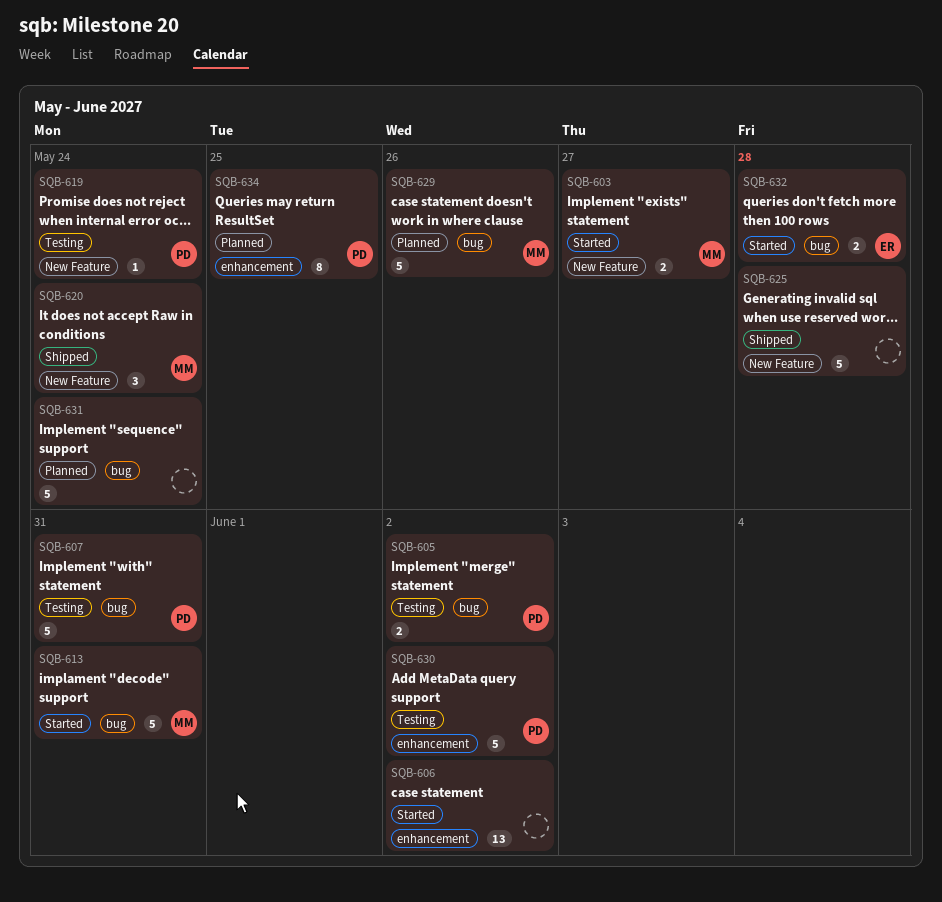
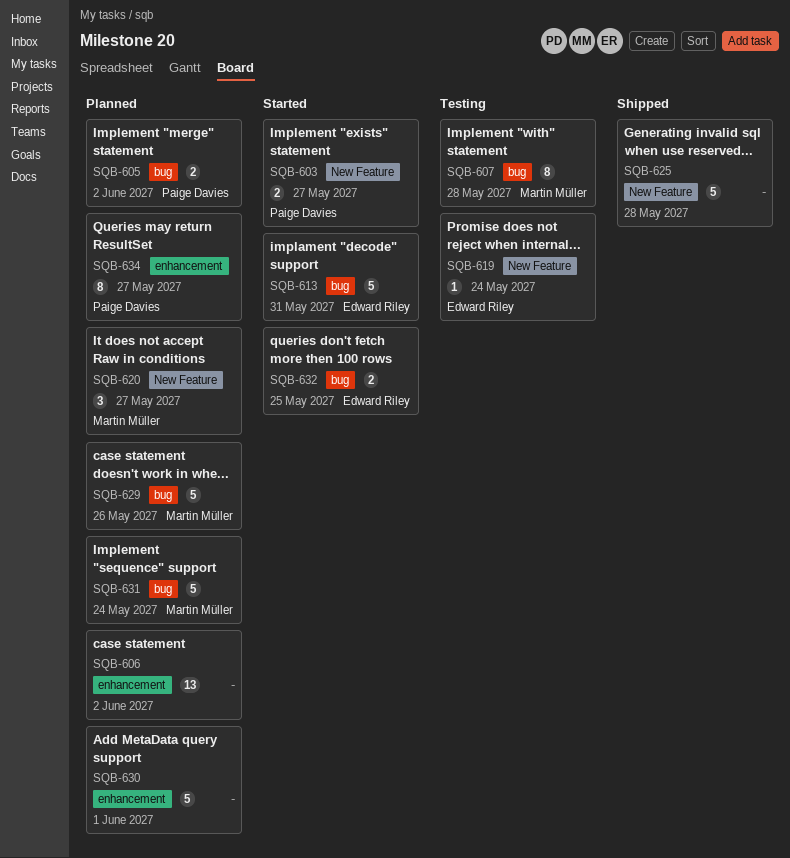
SQB-603, owner: Martin Müller -> Paige Davies
SQB-605, status: Testing -> Planned
SQB-606, status: Started -> Planned
SQB-607, owner: Paige Davies -> Martin Müller
SQB-607, estimate: 5 -> 8
SQB-607, due: May 31 -> May 28
SQB-613, owner: Martin Müller -> Edward Riley
SQB-619, owner: Paige Davies -> Edward Riley
SQB-620, status: Shipped -> Planned
SQB-620, due: May 24 -> May 27
SQB-630, status: Testing -> Planned
SQB-630, owner: Paige Davies -> none
SQB-630, due: Jun 2 -> Jun 1
SQB-631, owner: none -> Martin Müller
SQB-632, due: May 28 -> May 25
SQB-634, due: May 25 -> May 27

